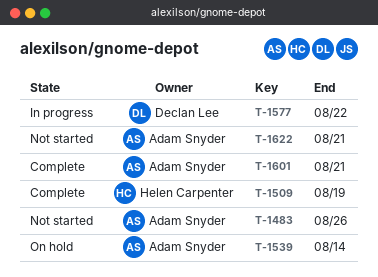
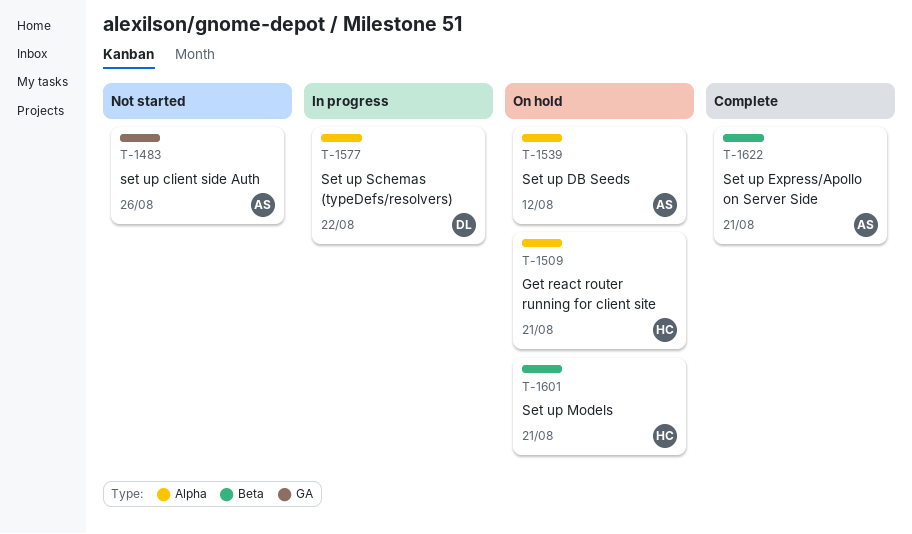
T-1509, status: Complete -> On hold
T-1509, due: Aug 19 -> Aug 21
T-1539, due: Aug 14 -> Aug 12
T-1601, status: Complete -> On hold
T-1601, owner: Adam Snyder -> Helen Carpenter
T-1622, status: Not started -> Complete

